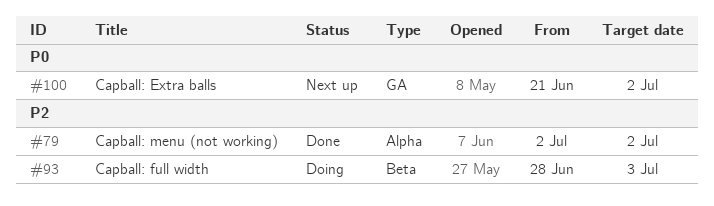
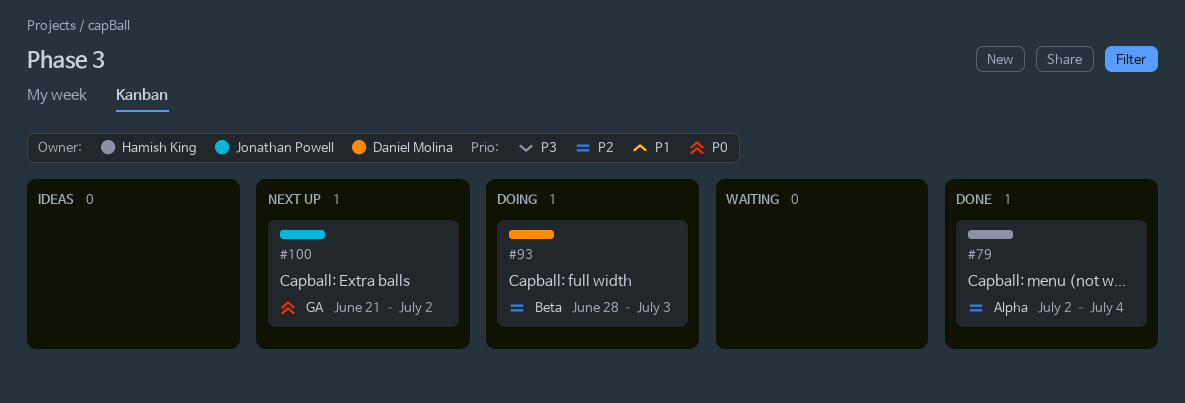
#79, due: Jul 2 -> Jul 4

